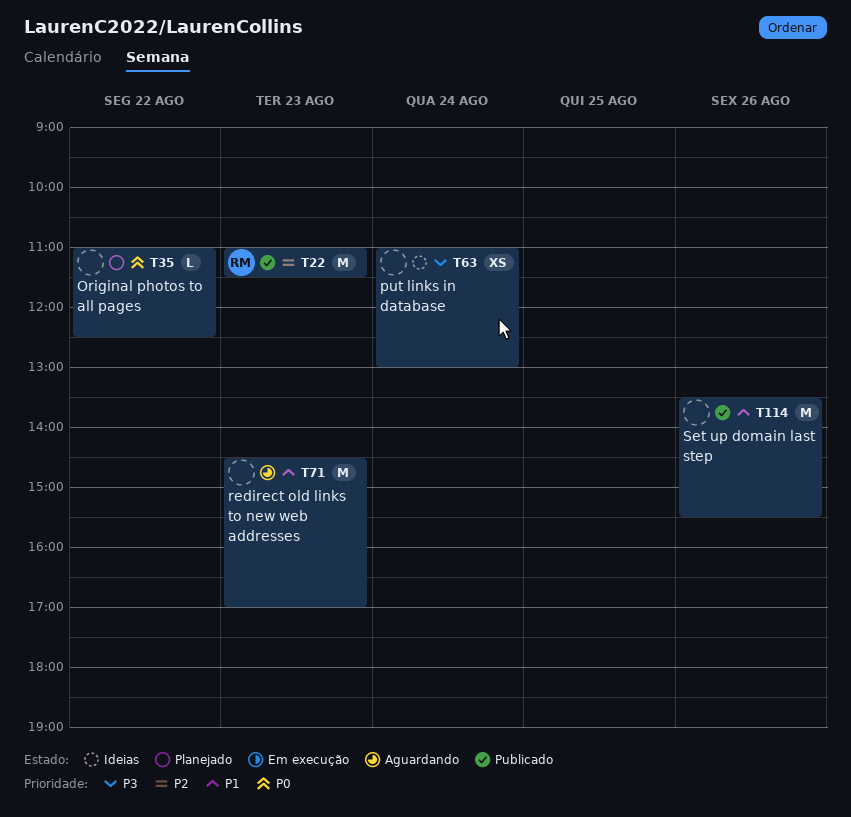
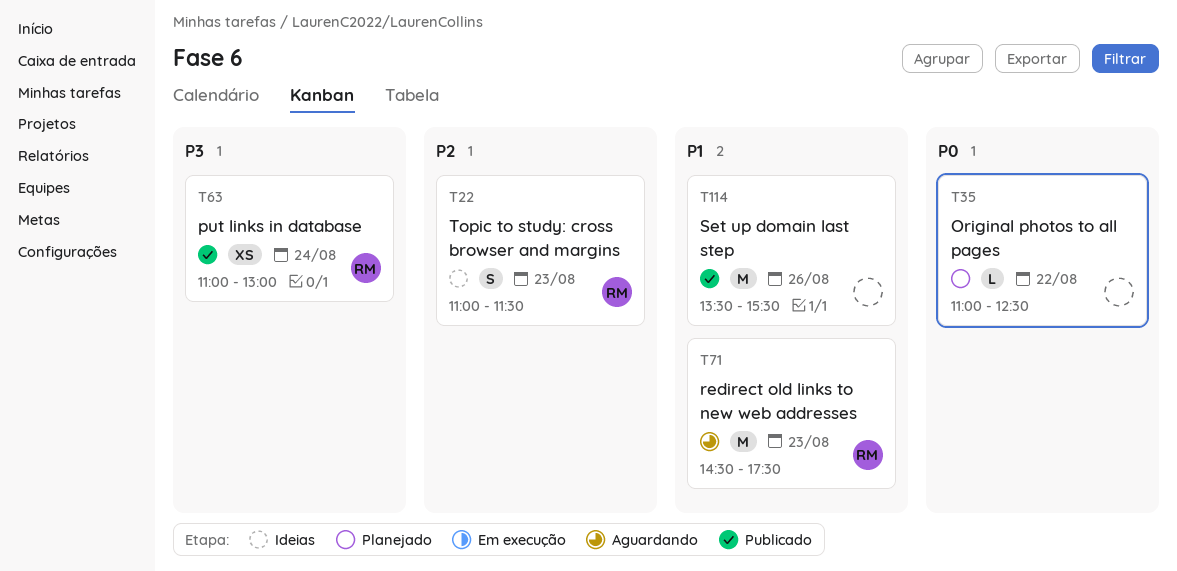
T22, status: Publicado -> Ideias
T22, estimate: M -> S
T63, status: Ideias -> Publicado
T63, owner: none -> RM
T71, owner: none -> RM
T71, ends: 17:00 -> 17:30

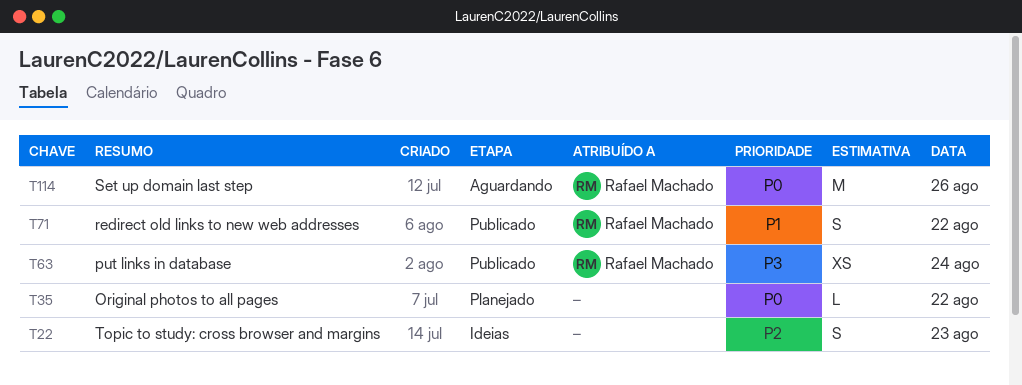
T22, owner: Rafael Machado -> none
T71, status: Aguardando -> Publicado
T71, estimate: M -> S
T71, day: Aug 23 -> Aug 22
T114, status: Publicado -> Aguardando
T114, owner: none -> Rafael Machado
T114, priority: P1 -> P0

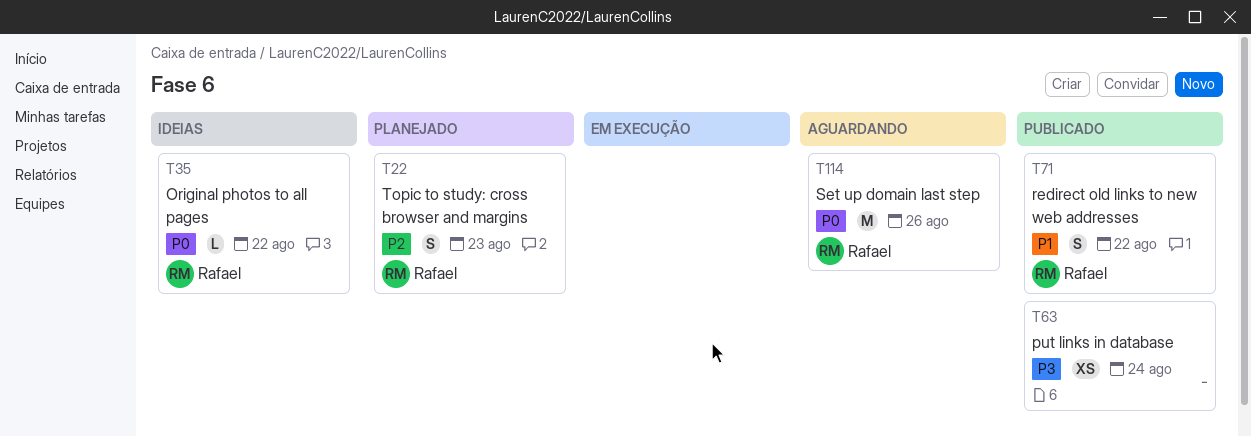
T22, status: Ideias -> Planejado
T22, owner: none -> Rafael Machado
T35, status: Planejado -> Ideias
T35, owner: none -> Rafael Machado
T63, owner: Rafael Machado -> none

